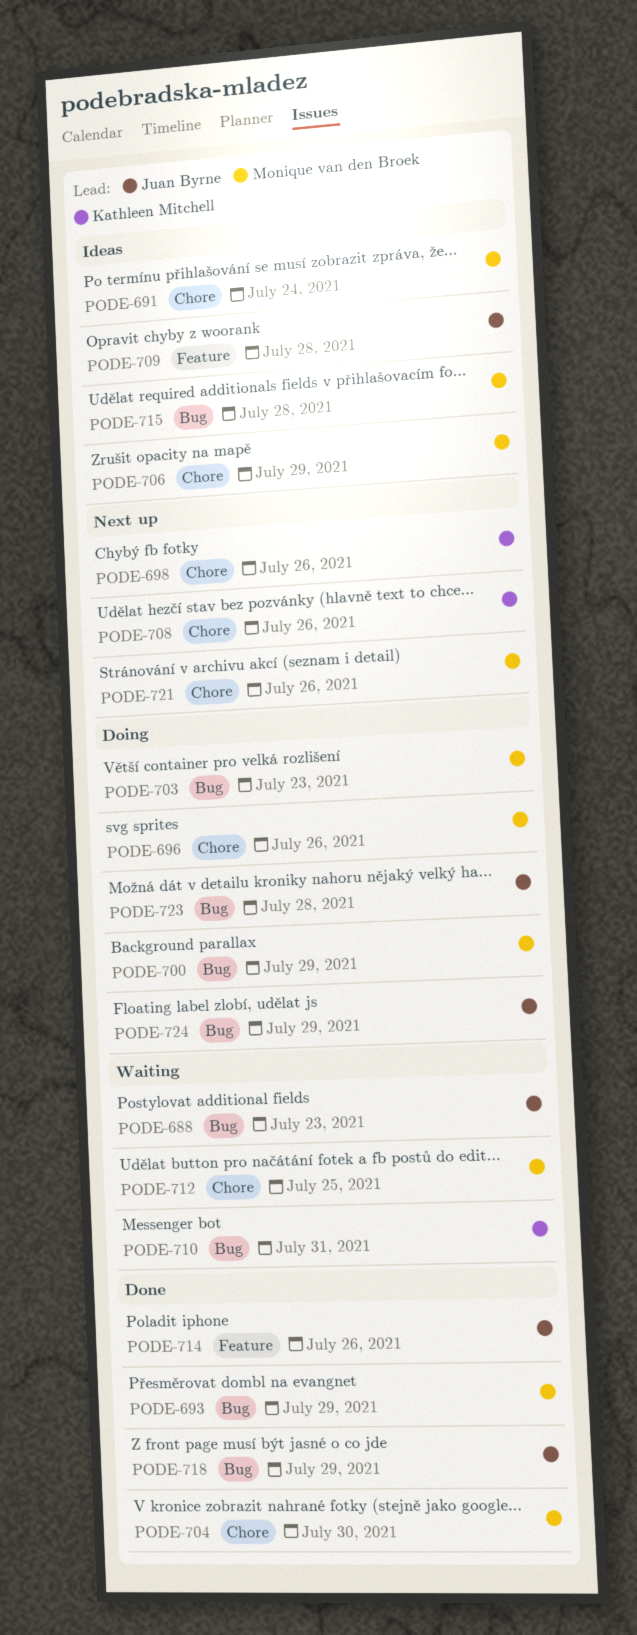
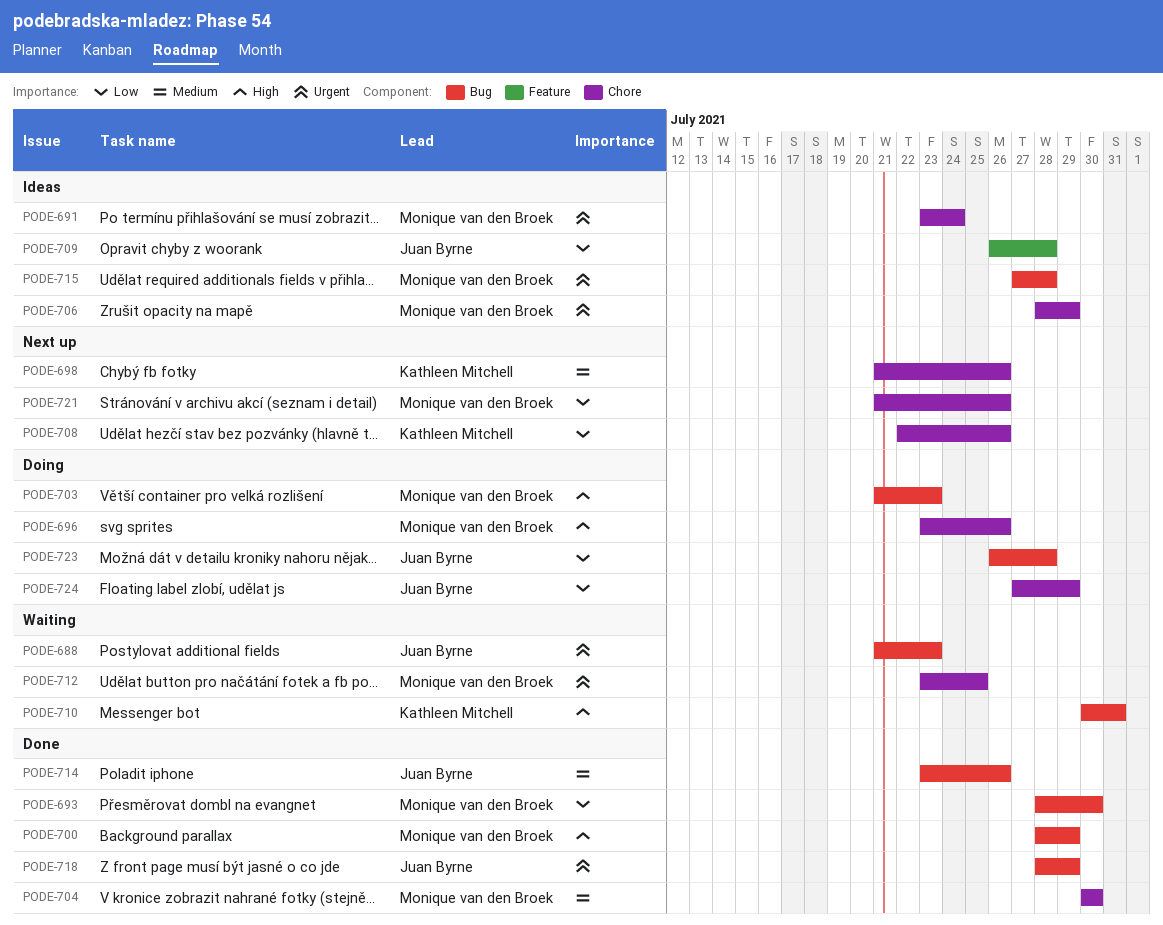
PODE-693, due: Jul 29 -> Jul 30
PODE-700, status: Doing -> Done
PODE-714, label: Feature -> Bug
PODE-724, label: Bug -> Chore

